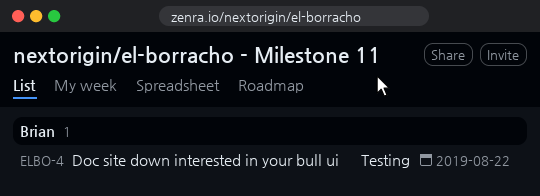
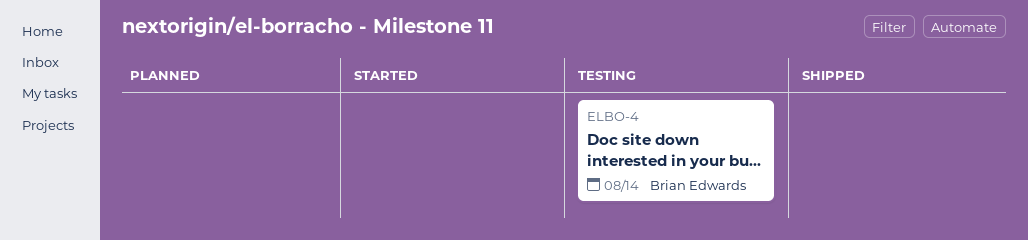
ELBO-4, due: Aug 22 -> Aug 14

